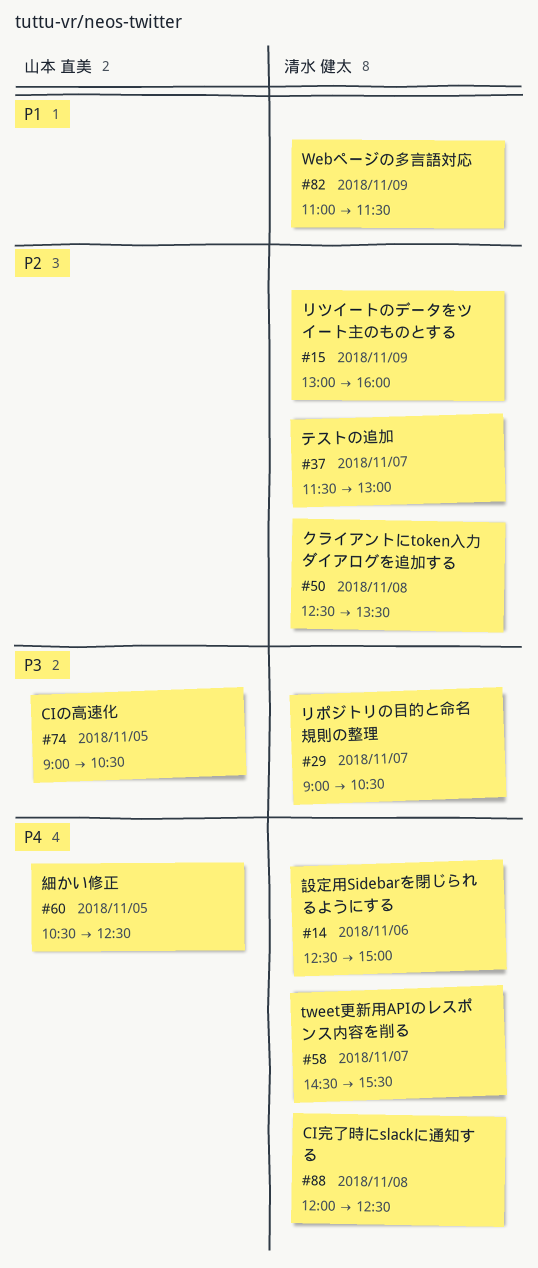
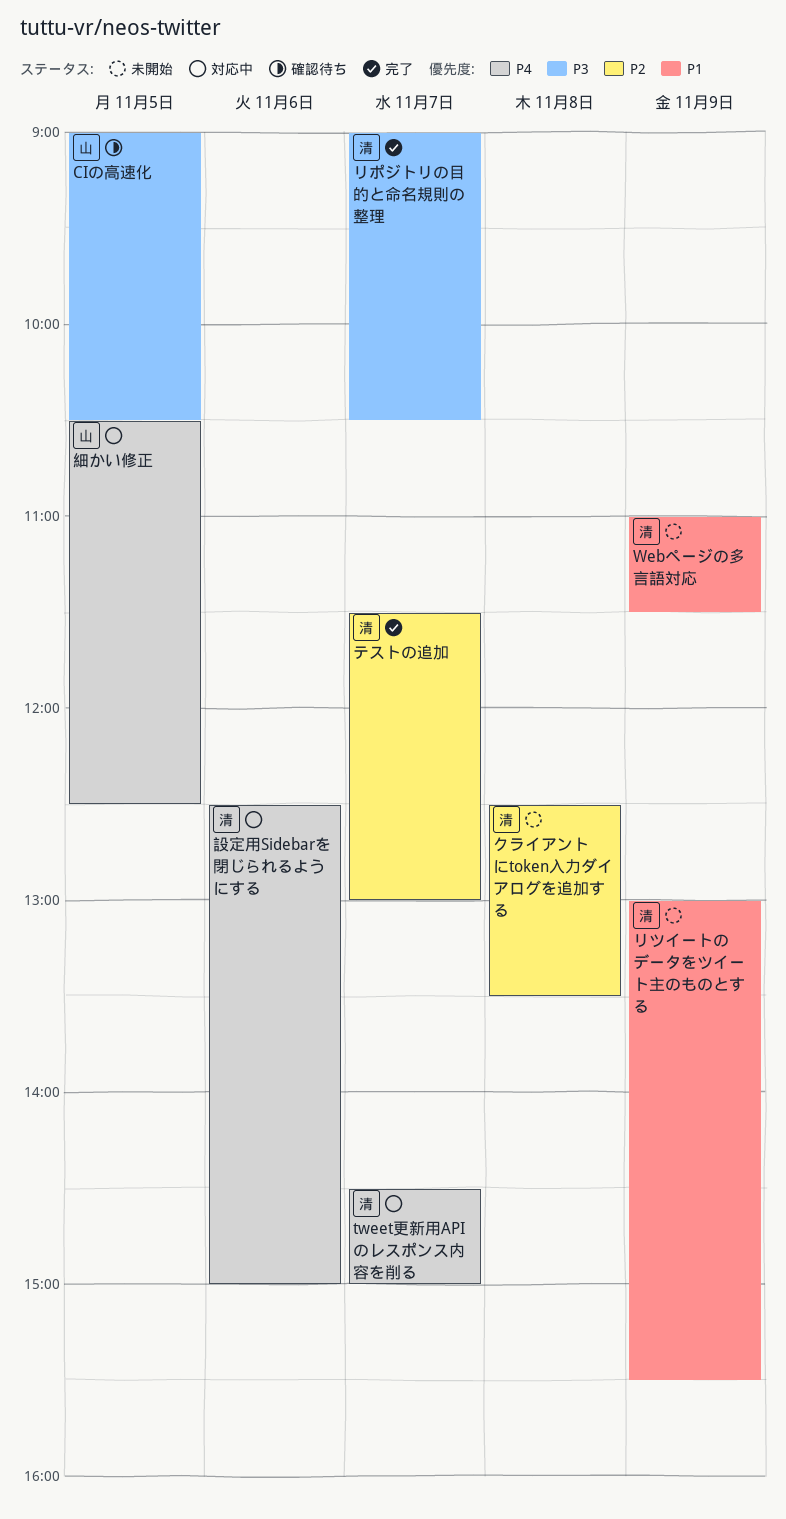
CI完了時にslackに通知する: present -> none
tweet更新用APIのレスポンス内容を削る, ends: 15:30 -> 15:00
リツイートのデータをツイート主のものとする, priority: P2 -> P1
リツイートのデータをツイート主のものとする, ends: 16:00 -> 15:30

